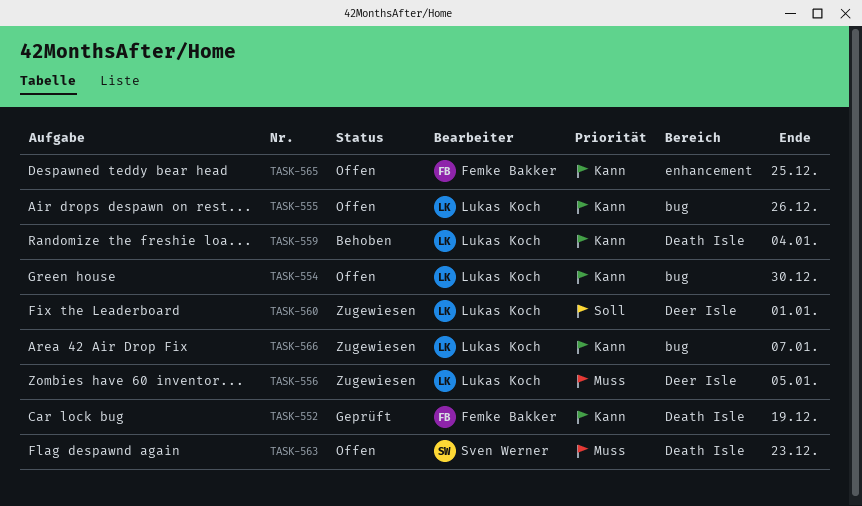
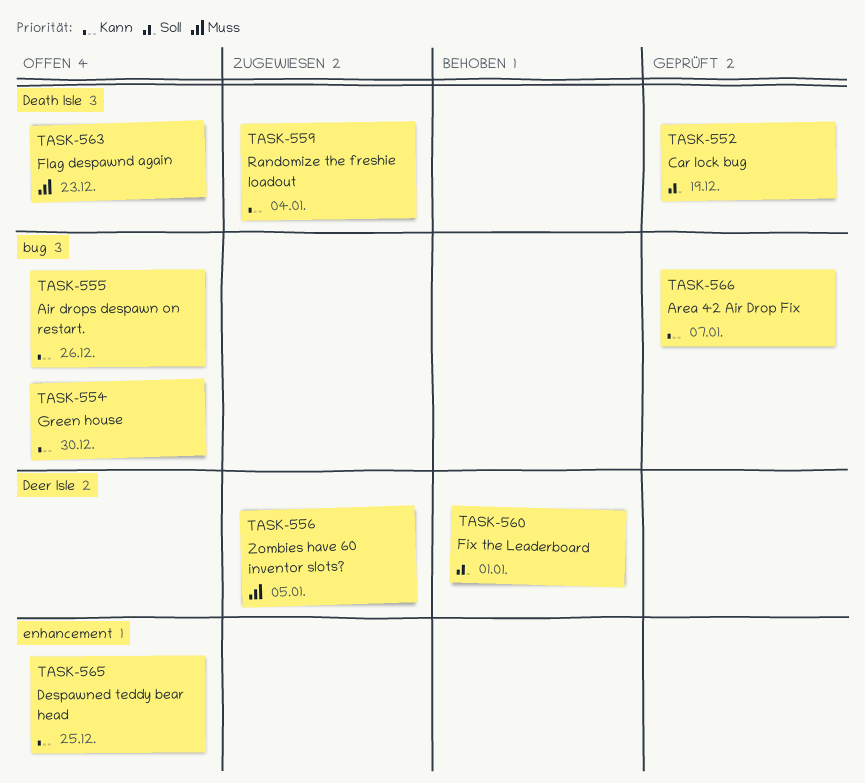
TASK-552, priority: Kann -> Soll
TASK-559, status: Behoben -> Zugewiesen
TASK-560, status: Zugewiesen -> Behoben
TASK-566, status: Zugewiesen -> Geprüft

